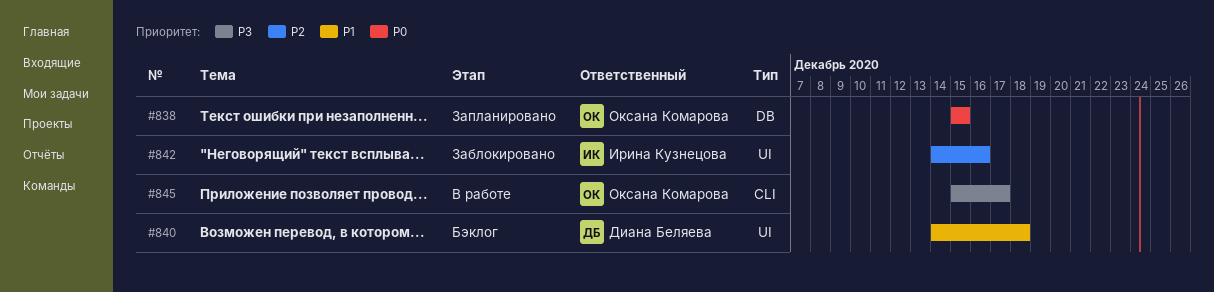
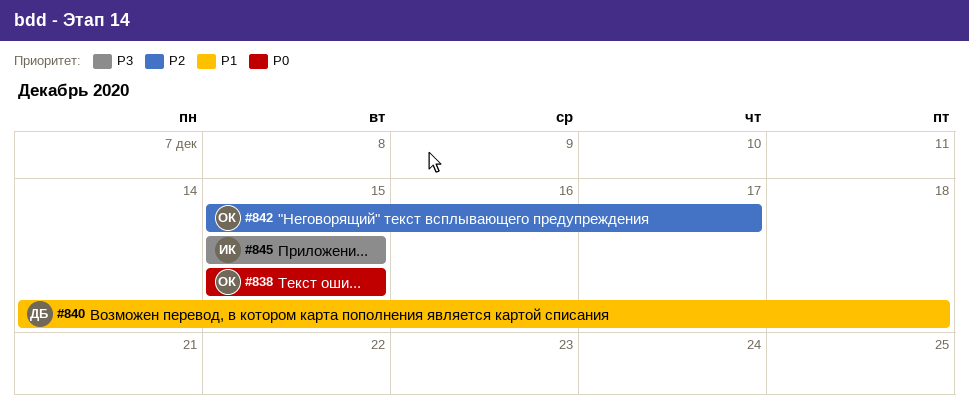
#842, owner: Ирина Кузнецова -> Оксана Комарова
#842, start: Dec 14 -> Dec 15
#842, due: Dec 16 -> Dec 17
#845, owner: Оксана Комарова -> Ирина Кузнецова
#845, due: Dec 17 -> Dec 15

